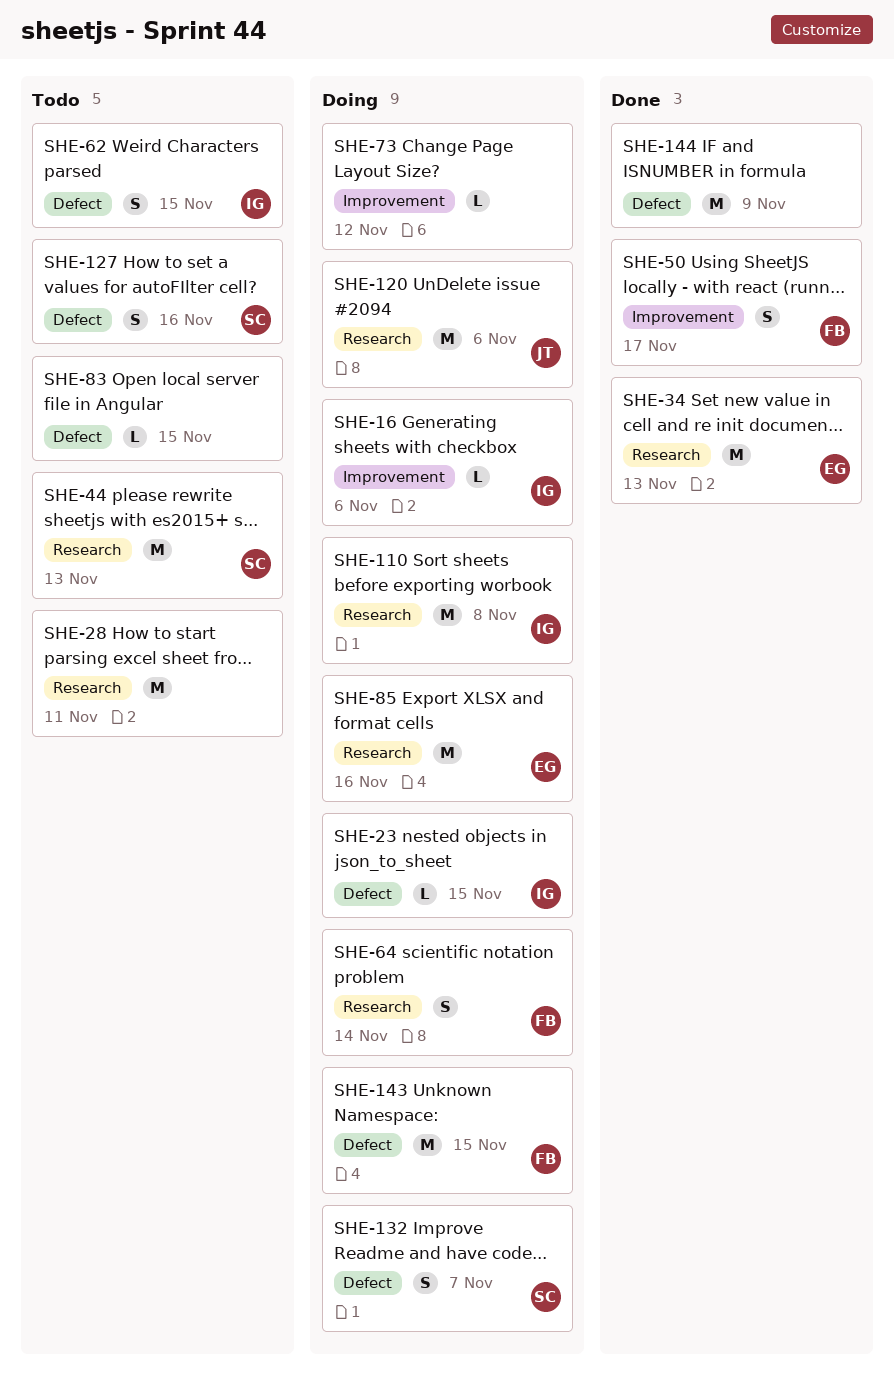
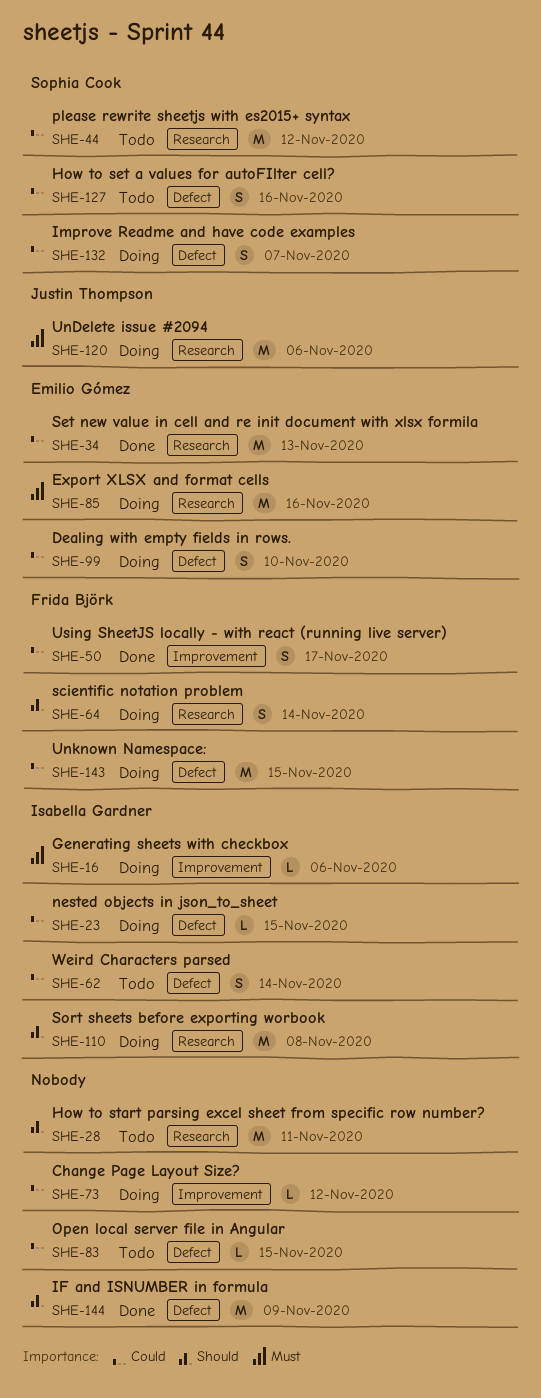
SHE-44, due: Nov 13 -> Nov 12
SHE-62, due: Nov 15 -> Nov 14
SHE-99: none -> present

